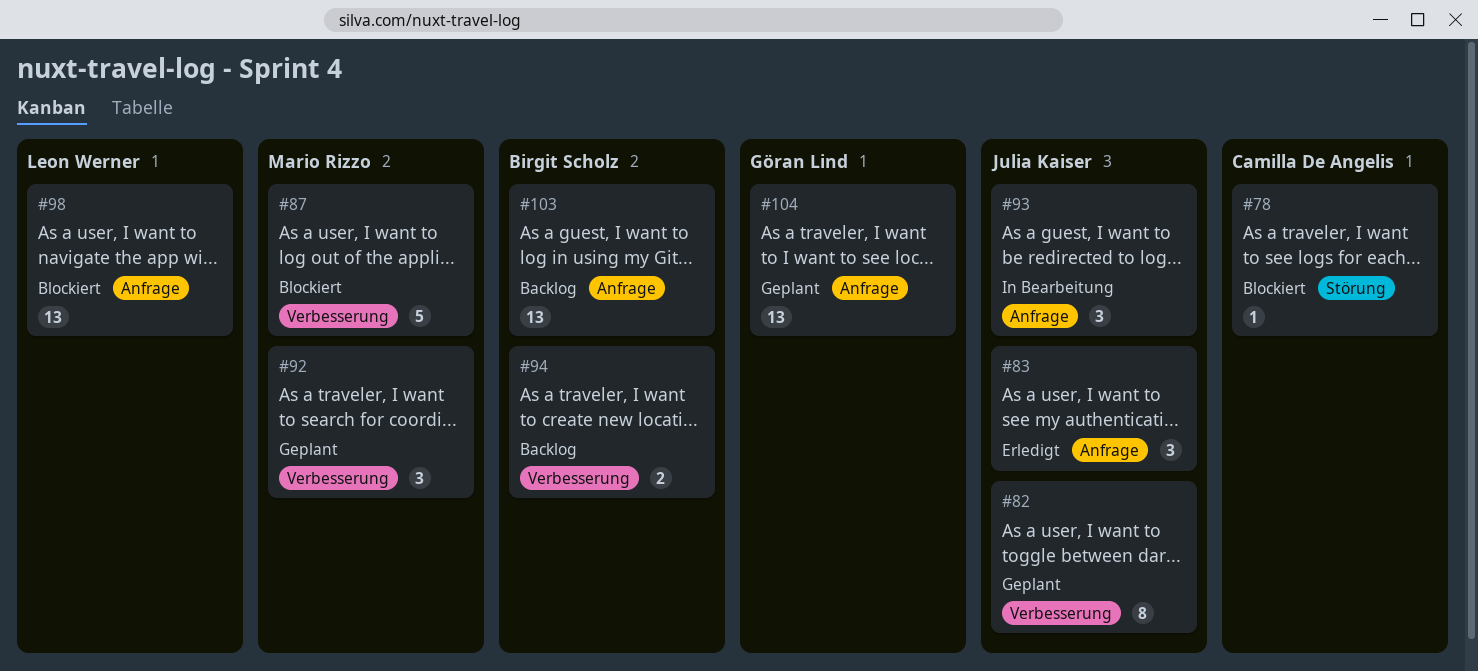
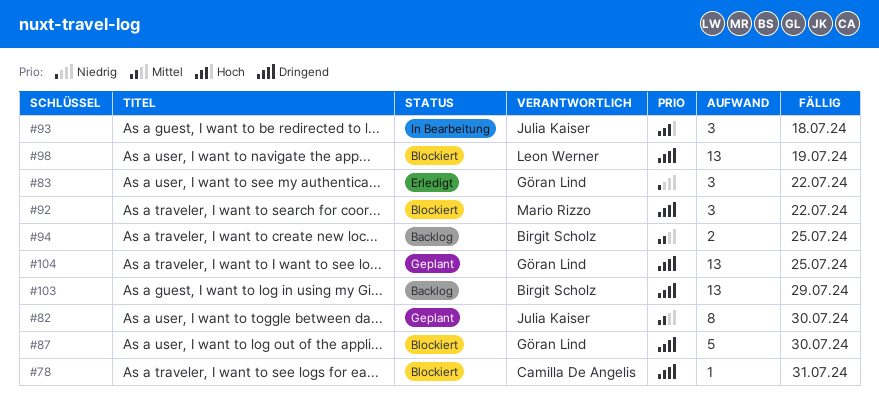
#83, owner: Julia Kaiser -> Göran Lind
#87, owner: Mario Rizzo -> Göran Lind
#92, status: Geplant -> Blockiert

